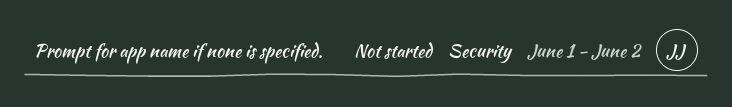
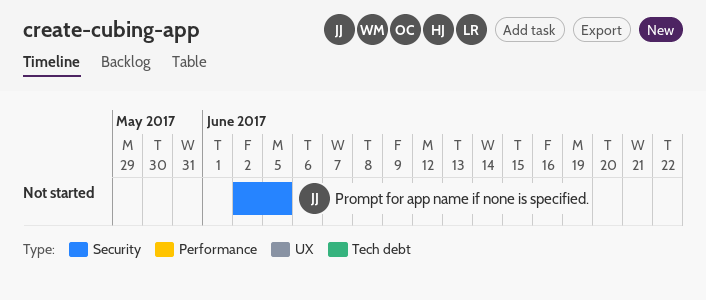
Prompt for app name if none is specified., start: Jun 1 -> Jun 2
Prompt for app name if none is specified., due: Jun 2 -> Jun 5

